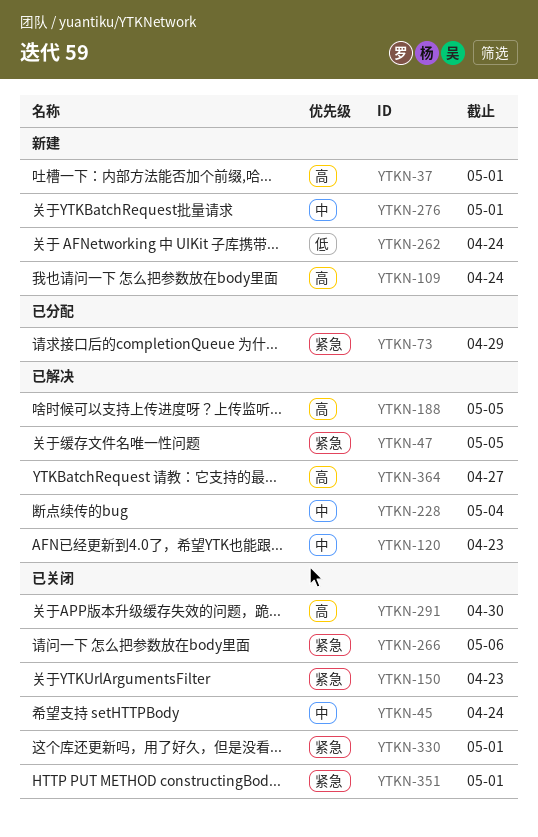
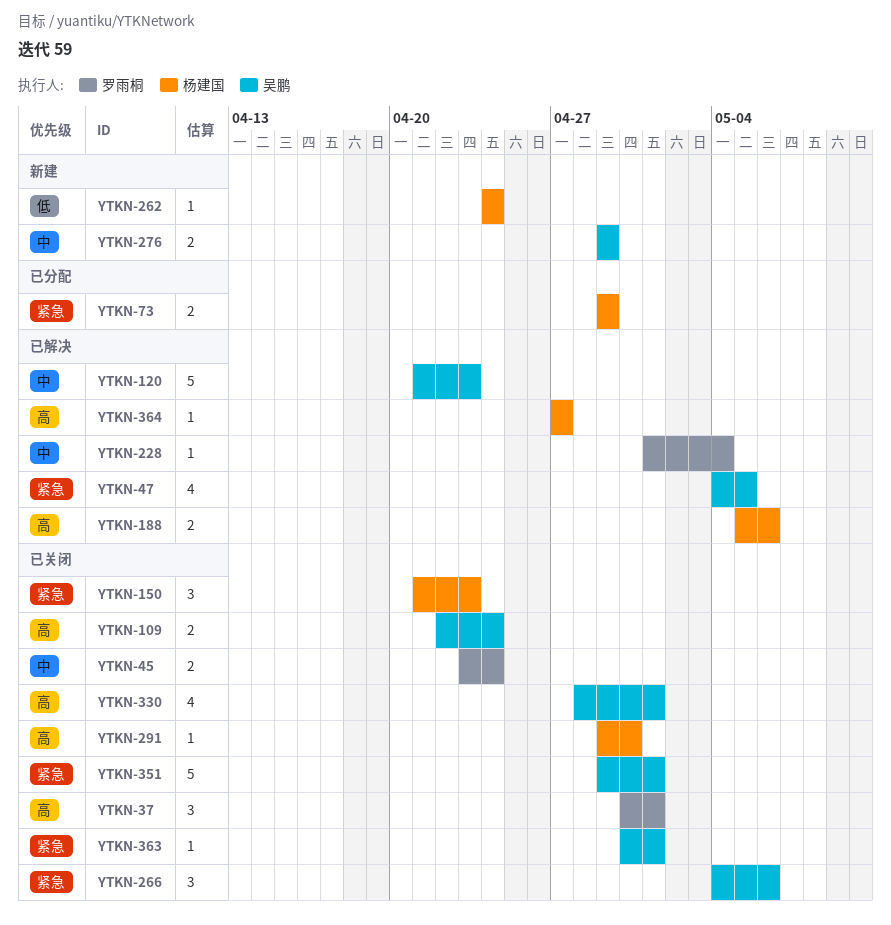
YTKN-37, status: 新建 -> 已关闭
YTKN-109, status: 新建 -> 已关闭
YTKN-188, due: May 5 -> May 6
YTKN-276, due: May 1 -> Apr 29
YTKN-330, priority: 紧急 -> 高
YTKN-363: none -> present

